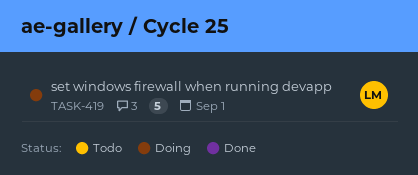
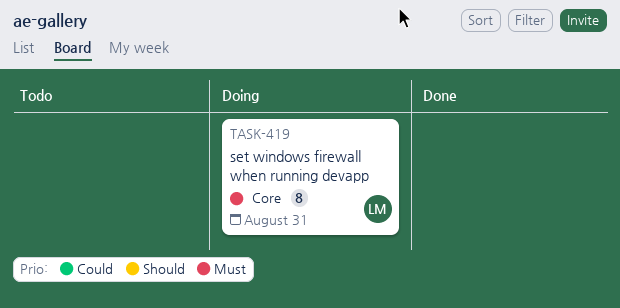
TASK-419, estimate: 5 -> 8
TASK-419, due: Sep 1 -> Aug 31

